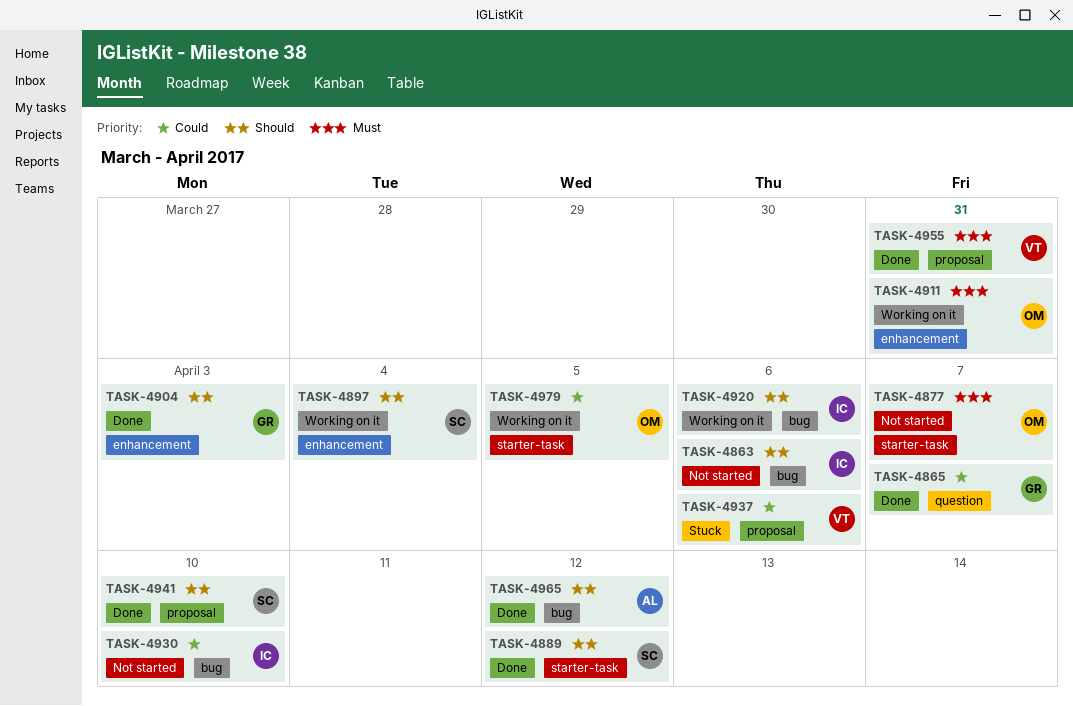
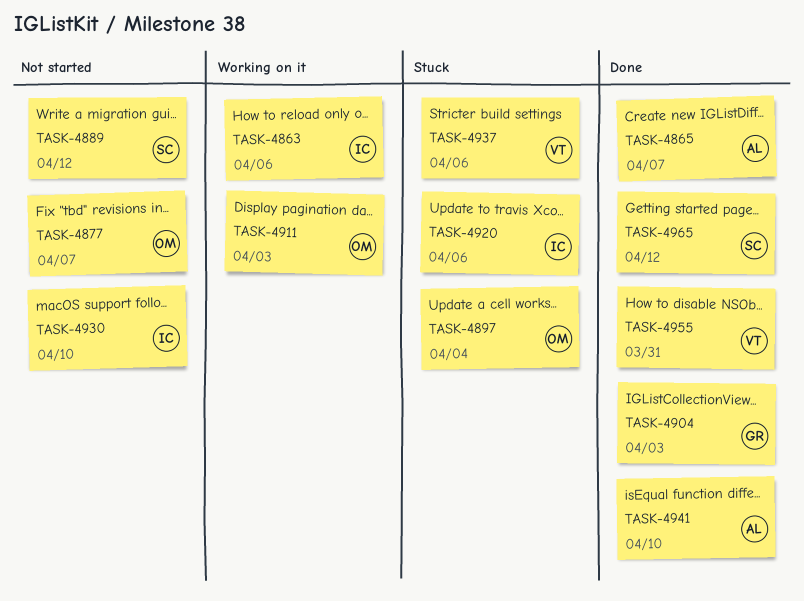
TASK-4863, status: Not started -> Working on it
TASK-4865, owner: GR -> AL
TASK-4889, status: Done -> Not started
TASK-4897, status: Working on it -> Stuck
TASK-4897, owner: SC -> OM
TASK-4911, due: Mar 31 -> Apr 3
TASK-4920, status: Working on it -> Stuck
TASK-4941, owner: SC -> AL
TASK-4965, owner: AL -> SC
TASK-4979: present -> none

